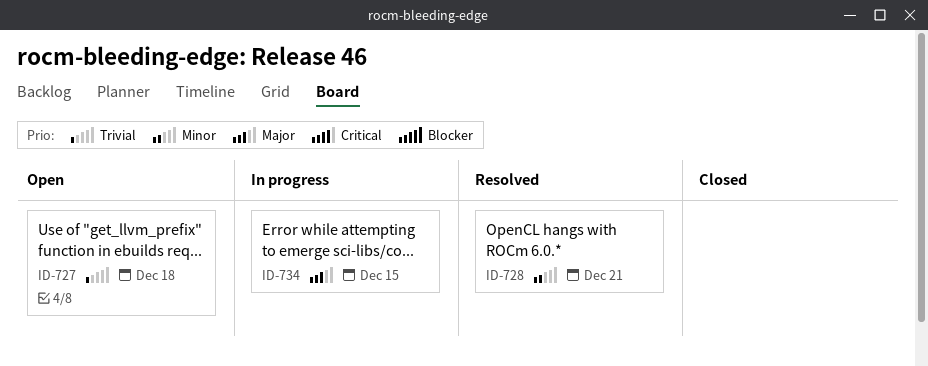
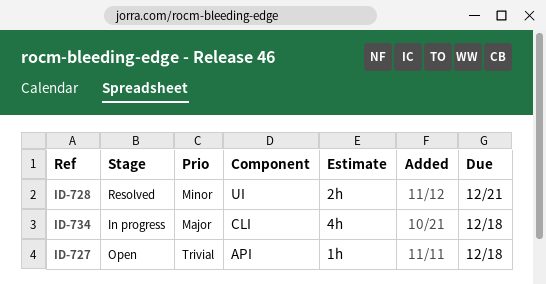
ID-734, due: Dec 15 -> Dec 18

